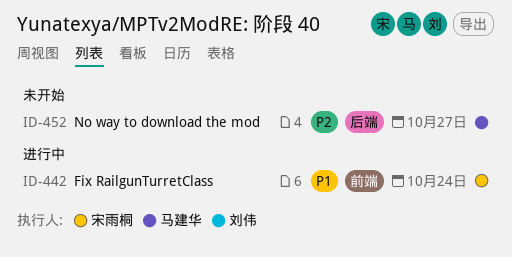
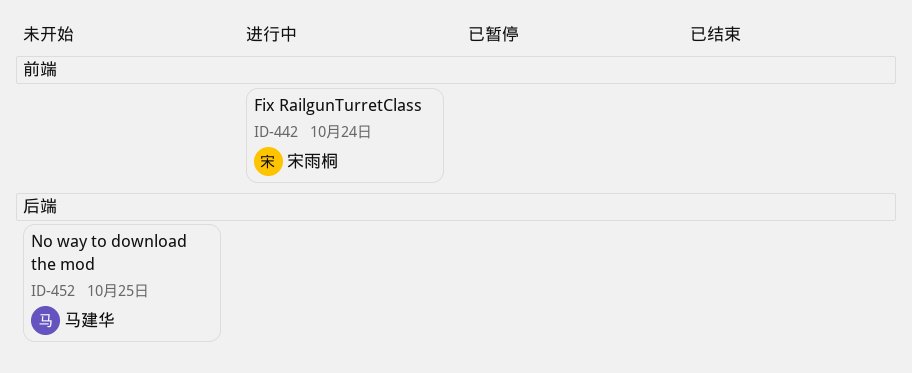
ID-452, due: Oct 27 -> Oct 25

